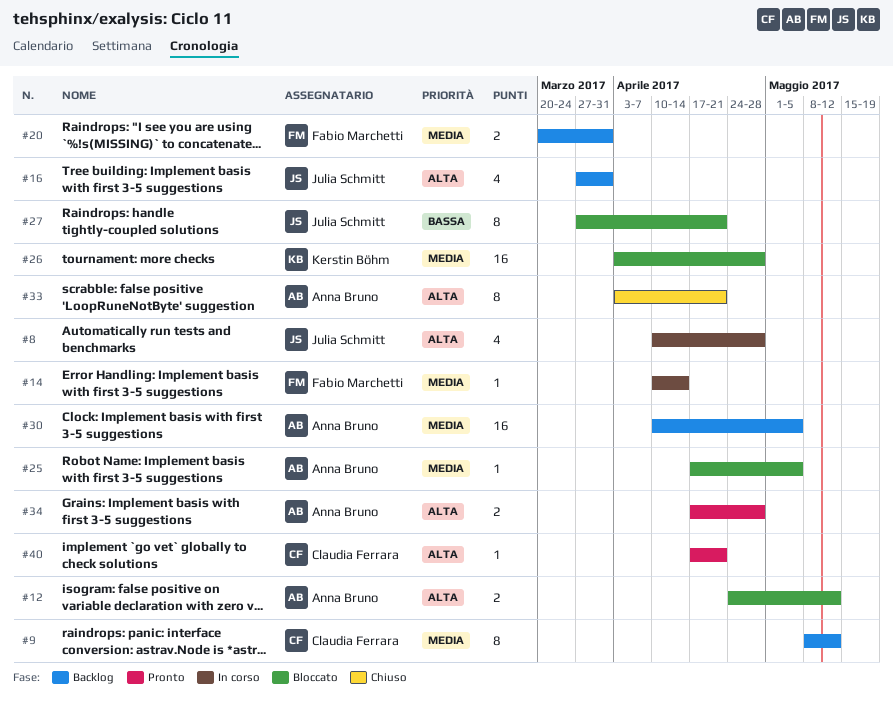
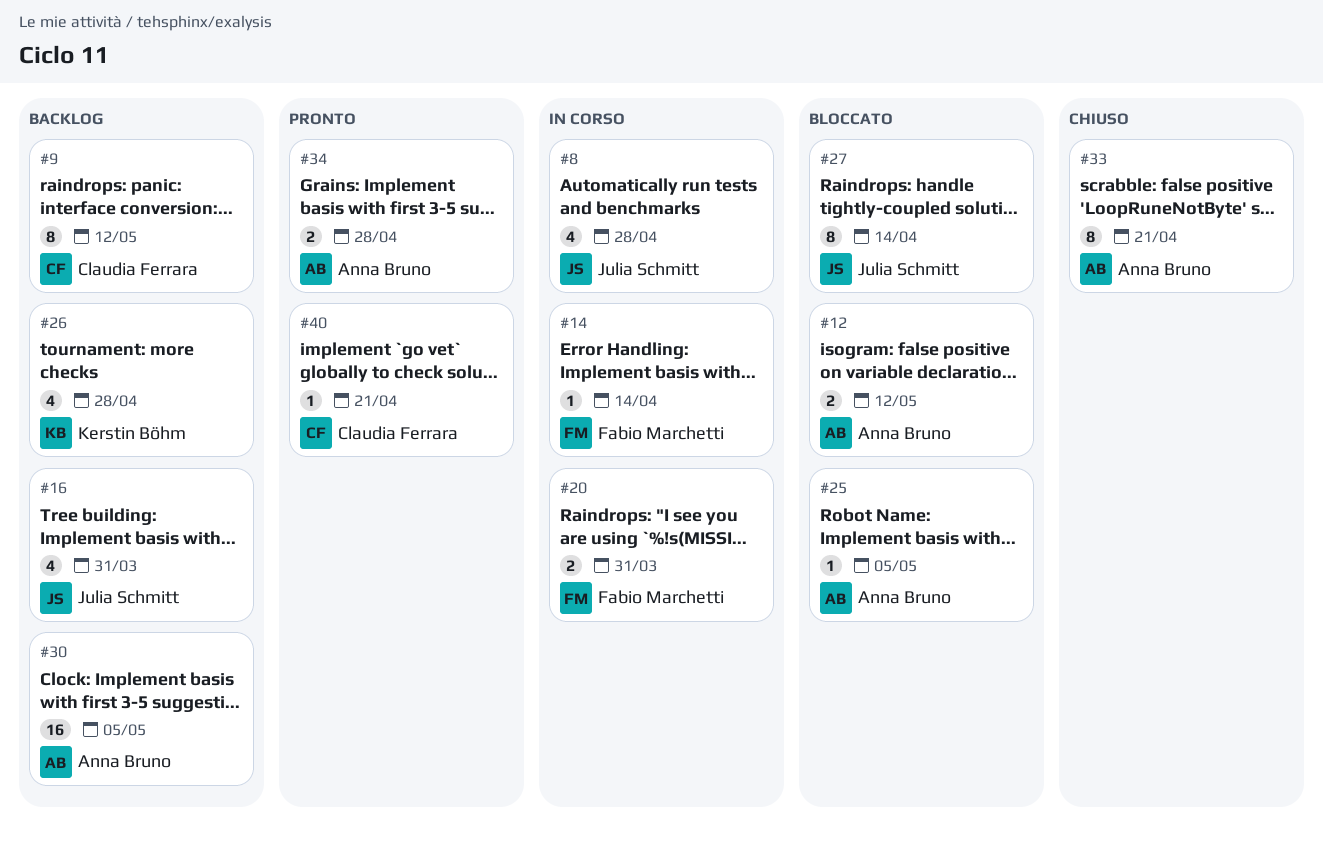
#20, status: Backlog -> In corso
#26, status: Bloccato -> Backlog
#26, estimate: 16 -> 4
#27, due: Apr 21 -> Apr 14

